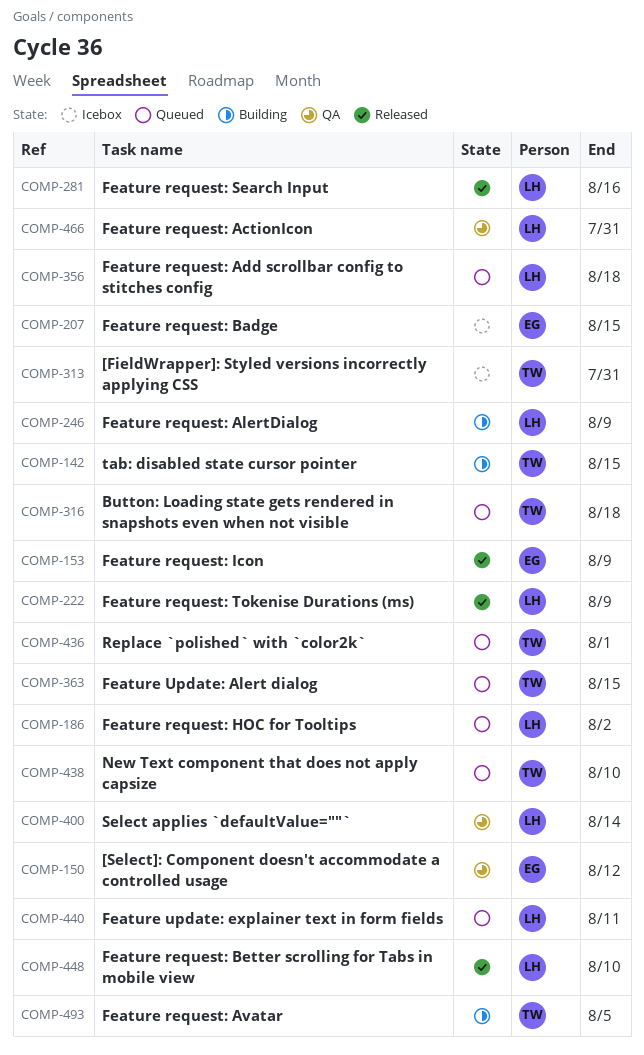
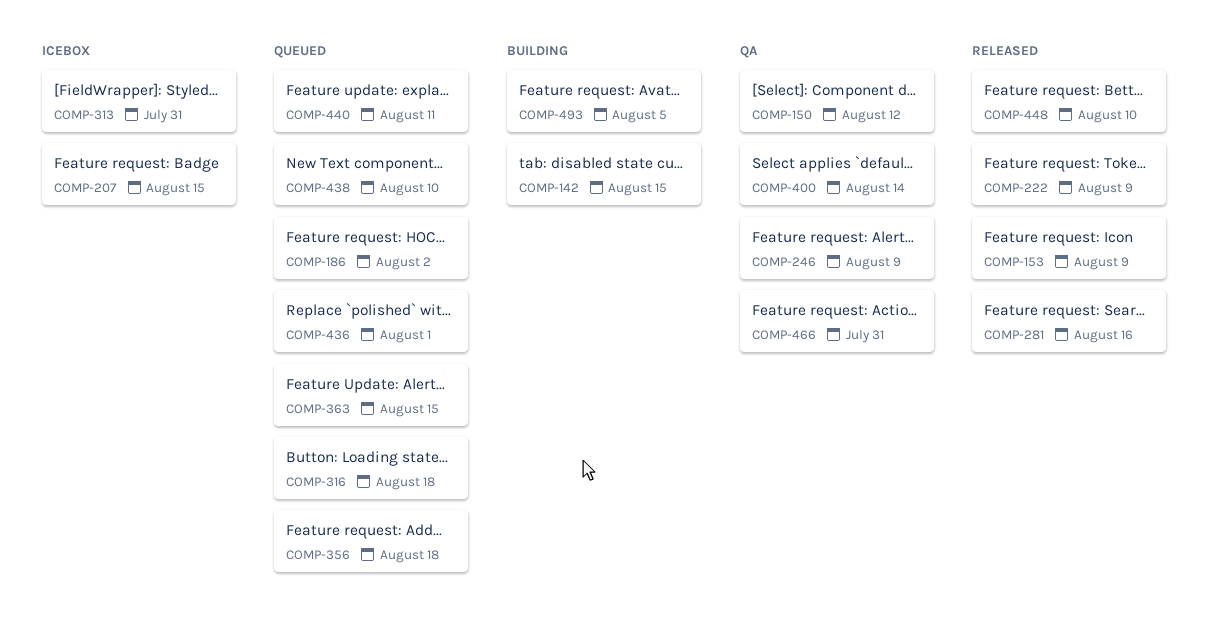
COMP-246, status: Building -> QA

